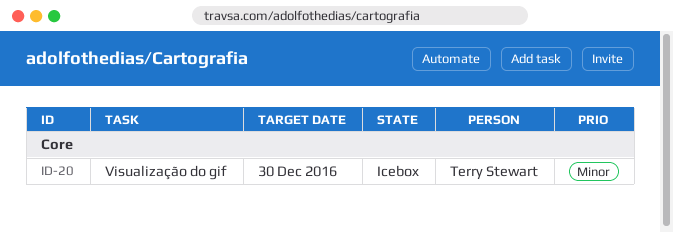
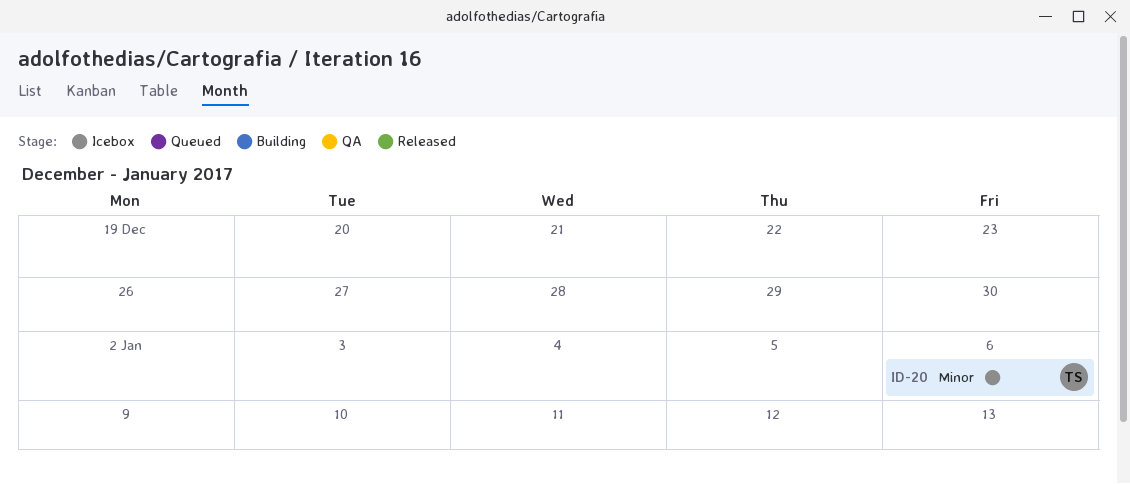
ID-20, due: Dec 30 -> Jan 6

